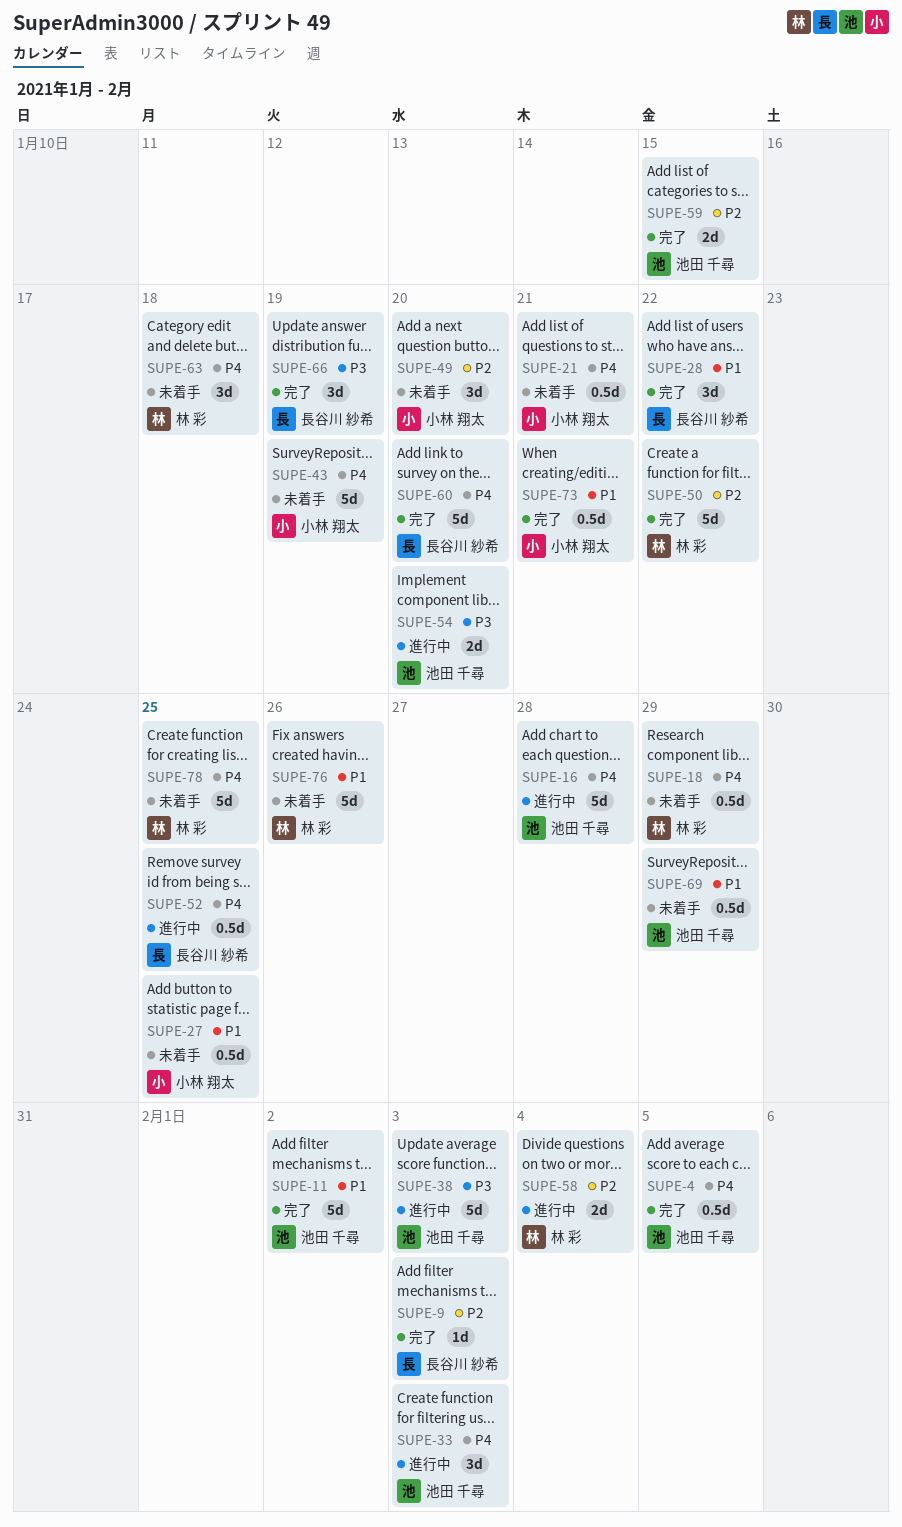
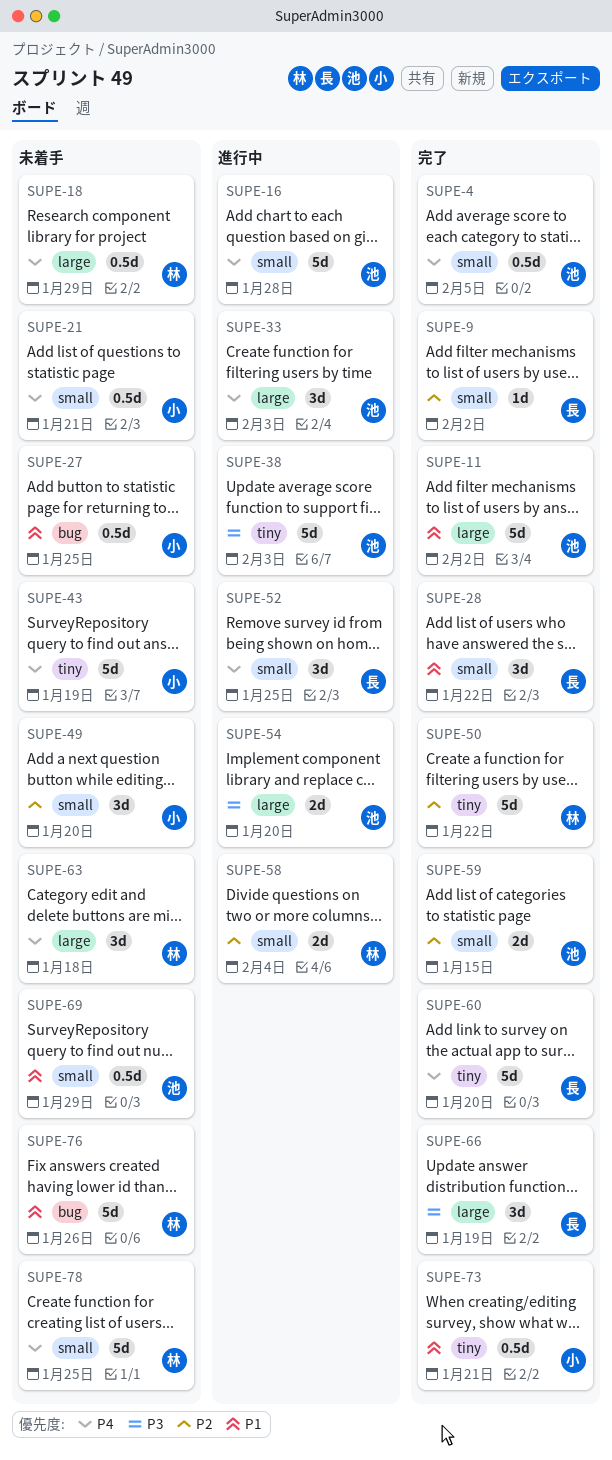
SUPE-9, due: Feb 3 -> Feb 2
SUPE-52, estimate: 0.5d -> 3d

